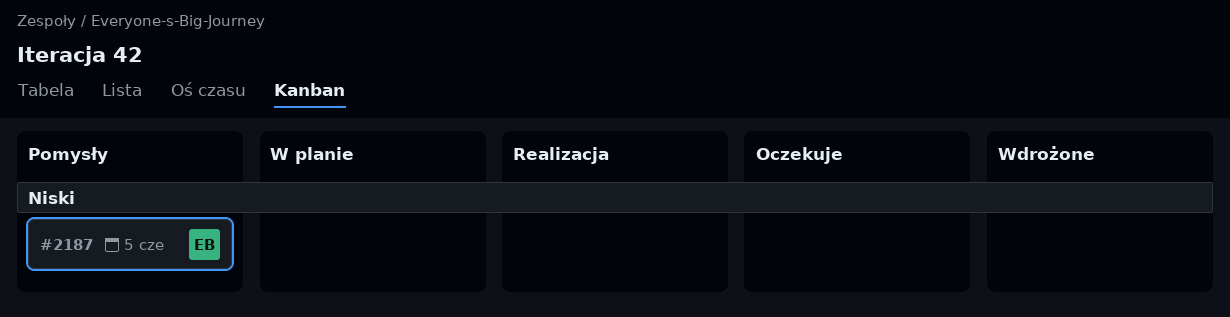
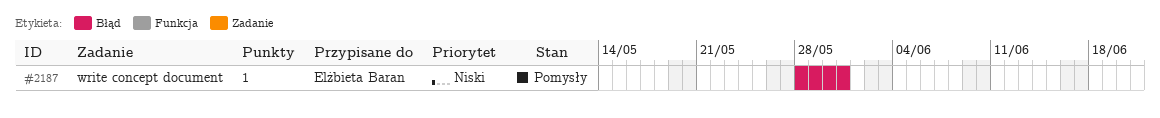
#2187, due: Jun 5 -> May 31

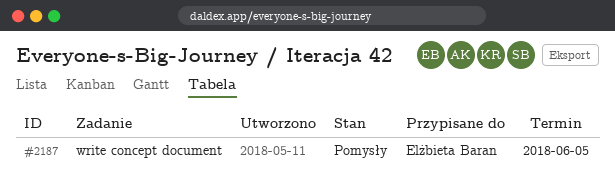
#2187, due: May 31 -> Jun 5

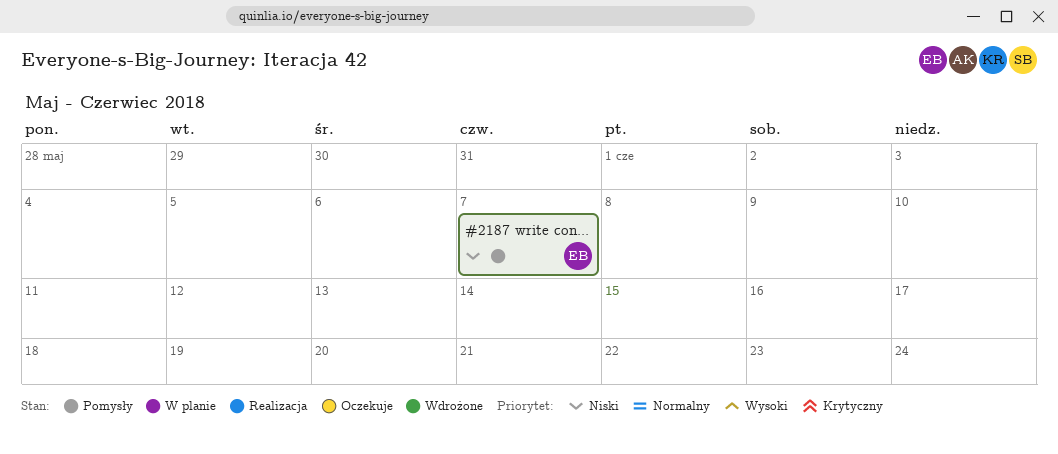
#2187, due: Jun 5 -> Jun 7

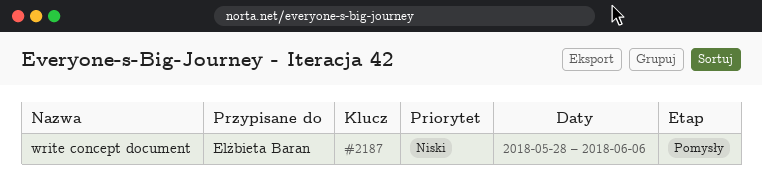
#2187, due: Jun 7 -> Jun 6

